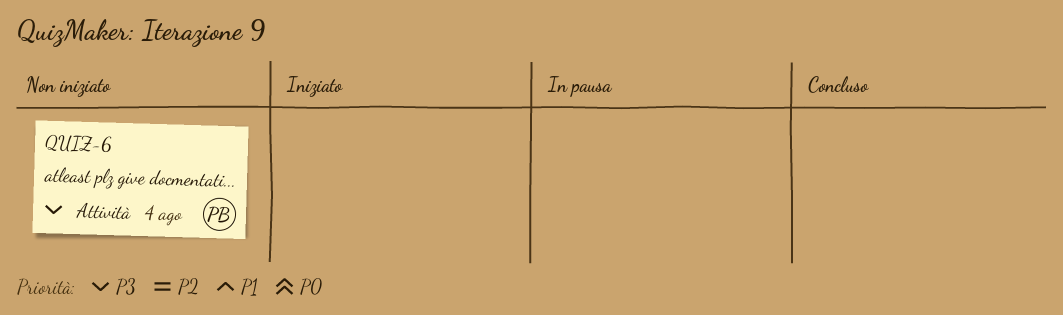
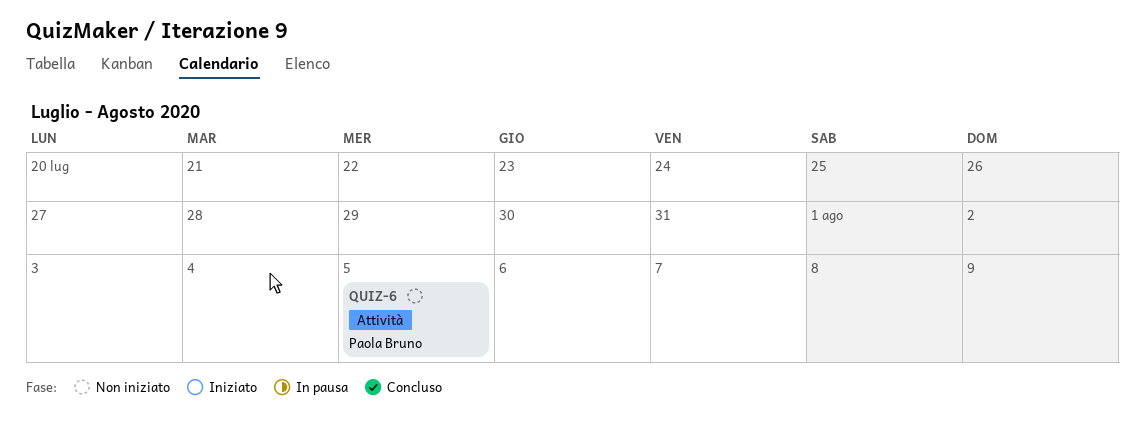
QUIZ-6, due: Aug 4 -> Aug 5

